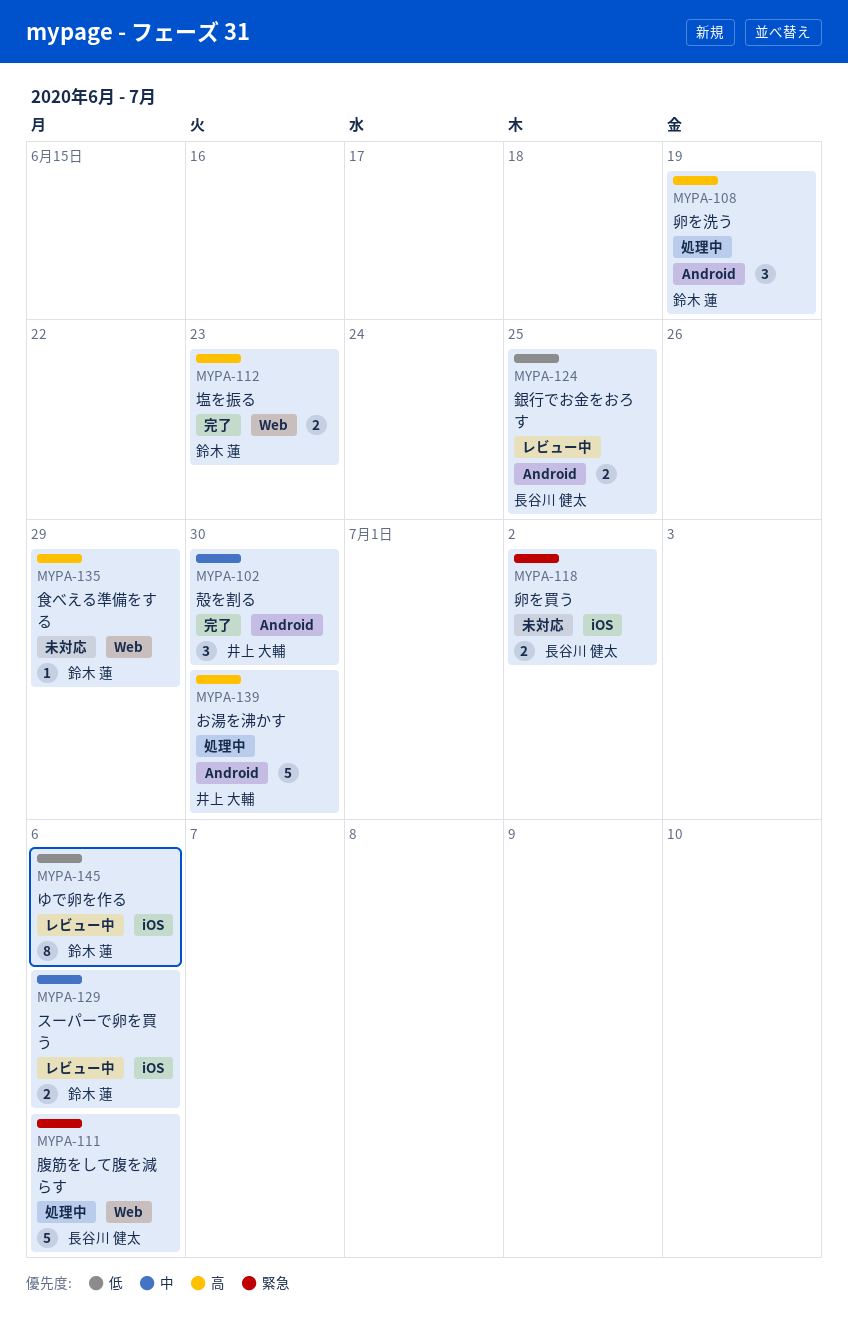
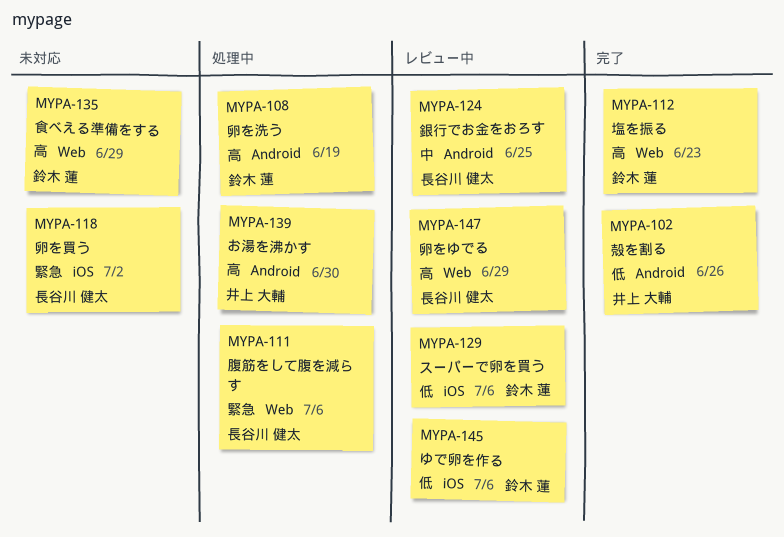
MYPA-102, priority: 中 -> 低
MYPA-102, due: Jun 30 -> Jun 26
MYPA-124, priority: 低 -> 中
MYPA-129, priority: 中 -> 低
MYPA-147: none -> present

